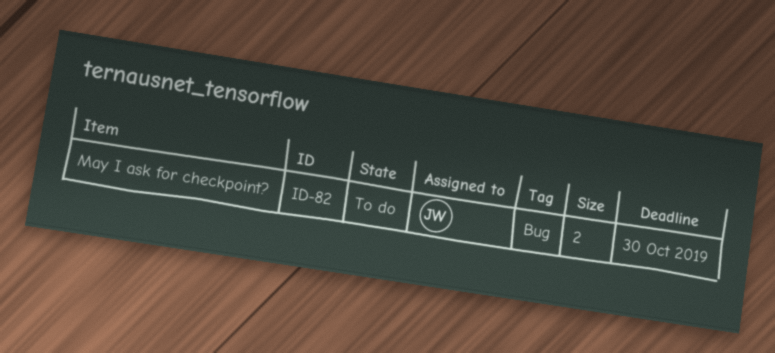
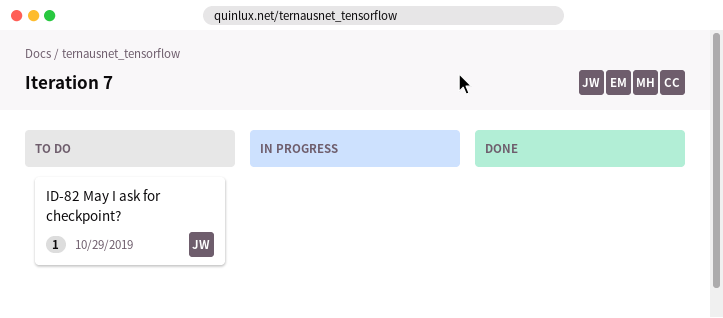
ID-82, estimate: 2 -> 1
ID-82, due: Oct 30 -> Oct 29

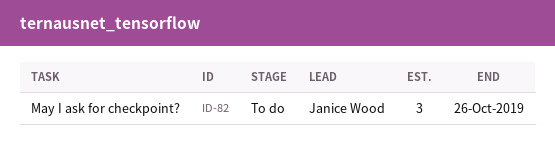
ID-82, estimate: 1 -> 3
ID-82, due: Oct 29 -> Oct 26

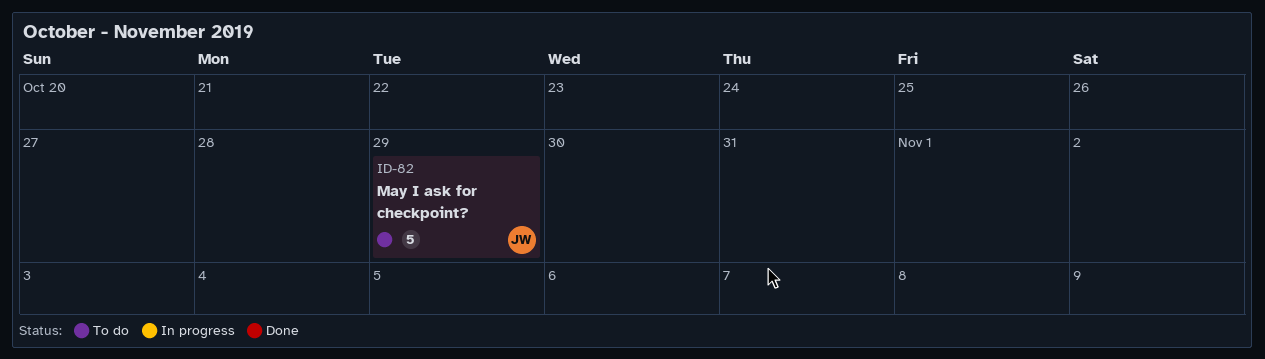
ID-82, estimate: 3 -> 5
ID-82, due: Oct 26 -> Oct 29

